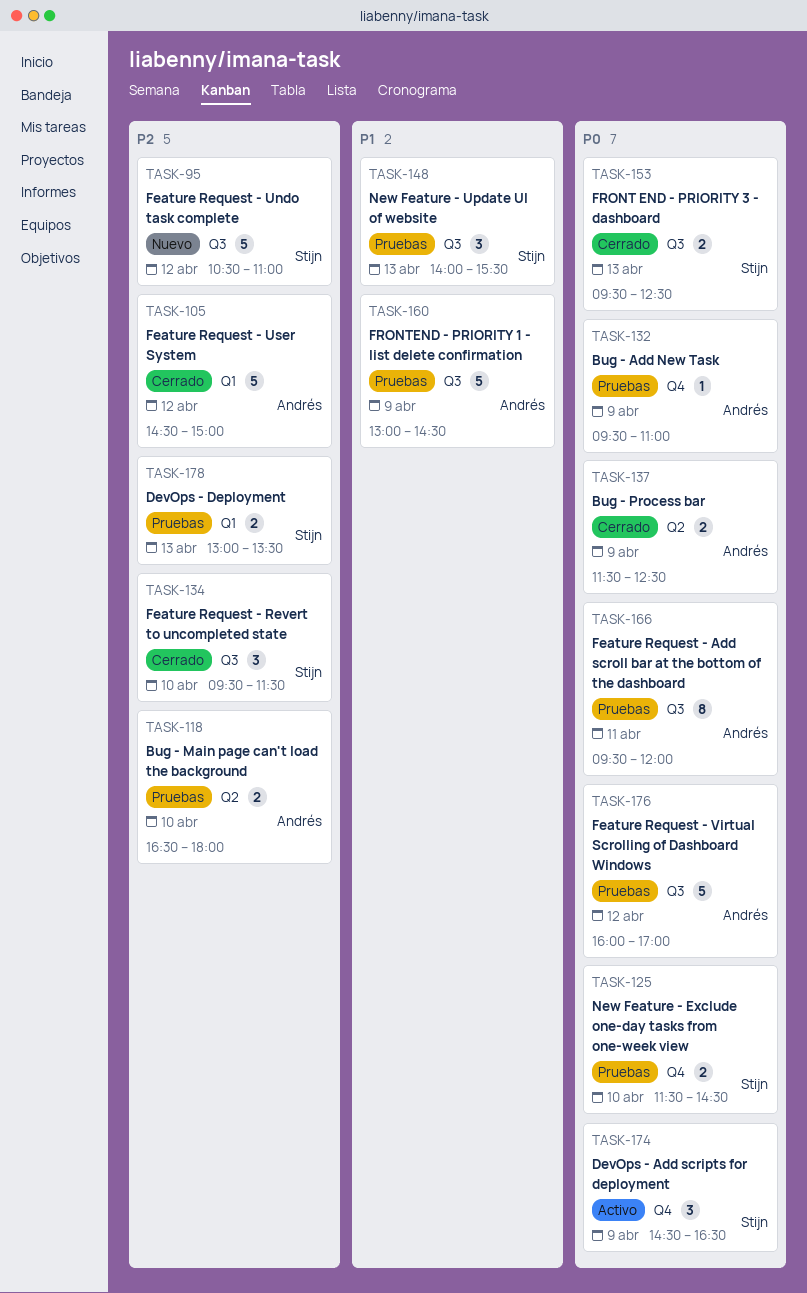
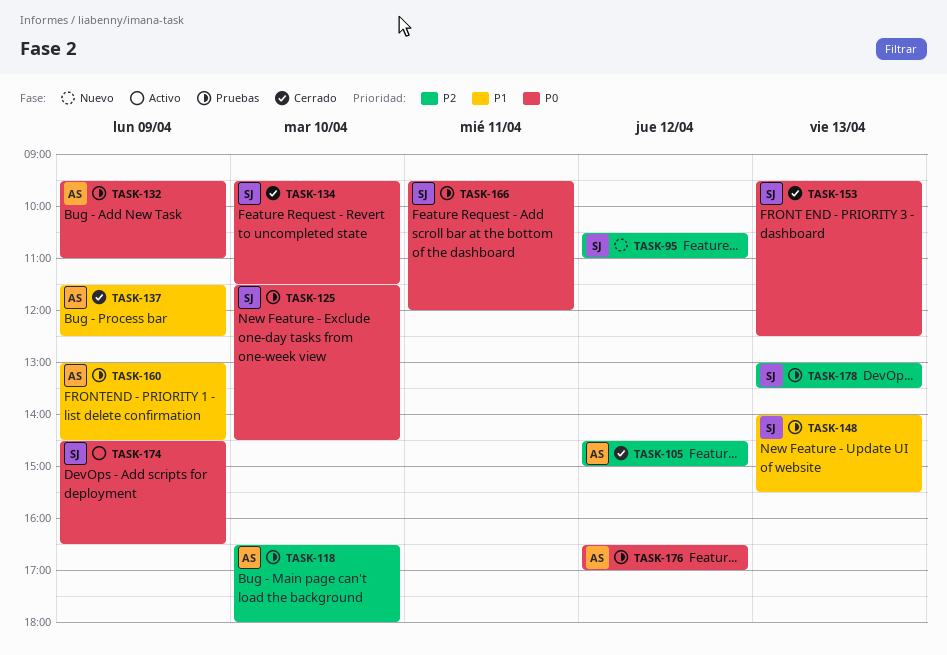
TASK-134, priority: P2 -> P0
TASK-137, priority: P0 -> P1
TASK-166, owner: Andrés -> Stijn
TASK-176, begins: 16:00 -> 16:30

